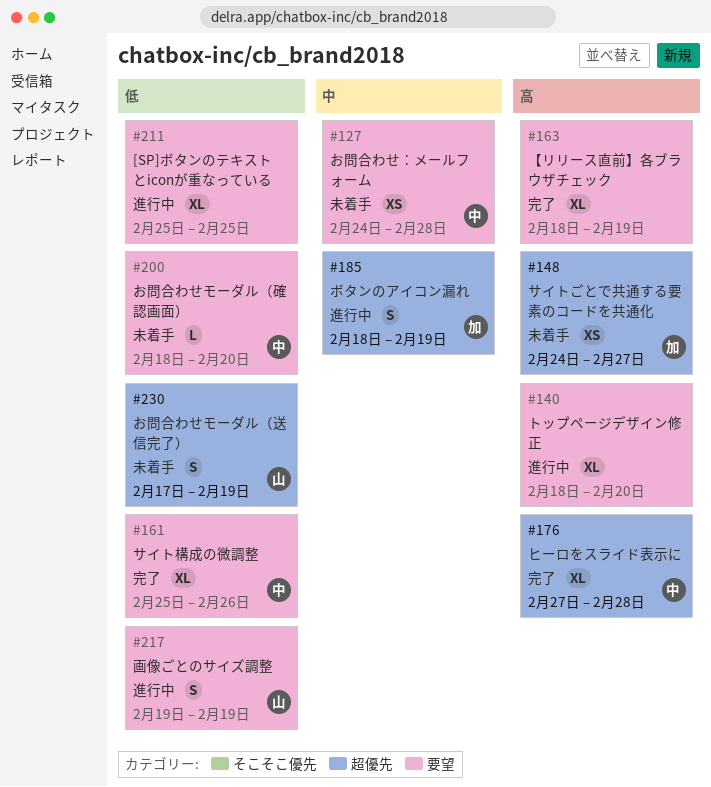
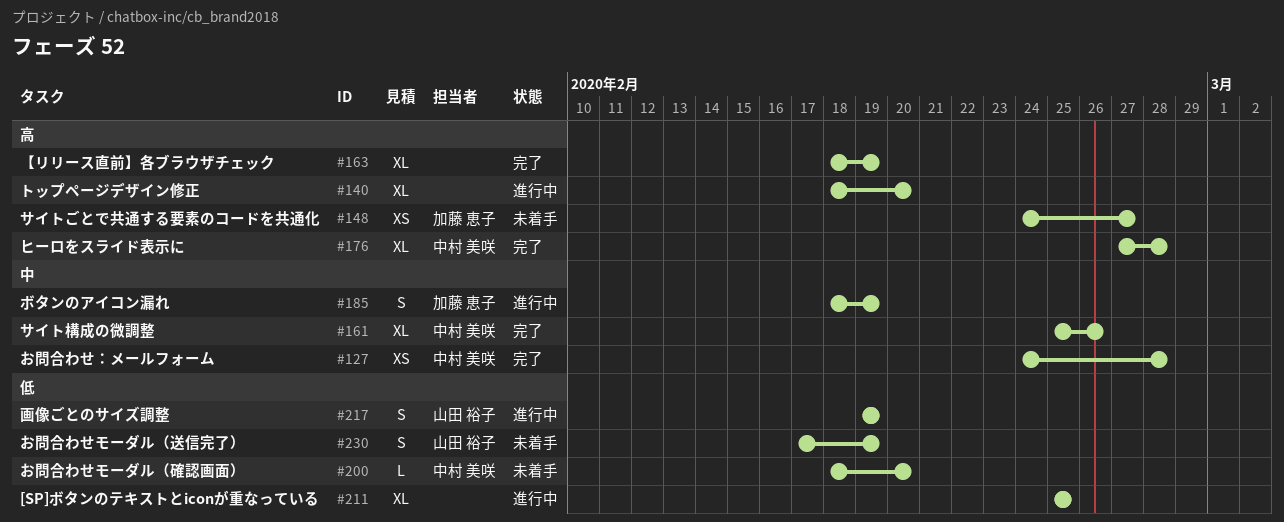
#127, status: 未着手 -> 完了
#161, priority: 低 -> 中

